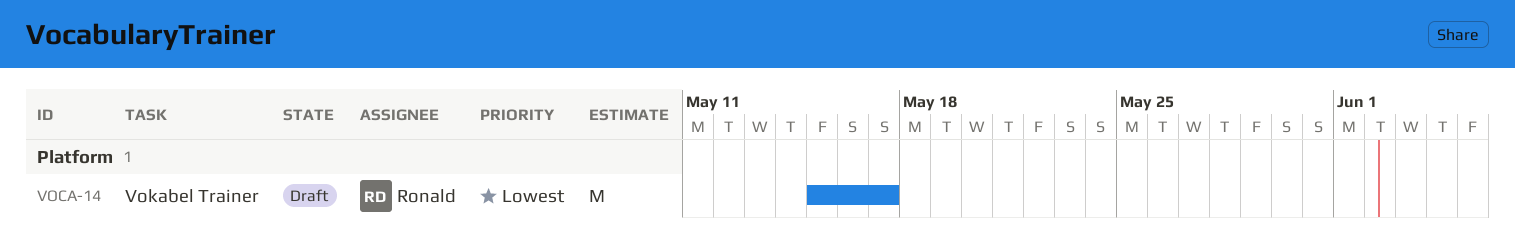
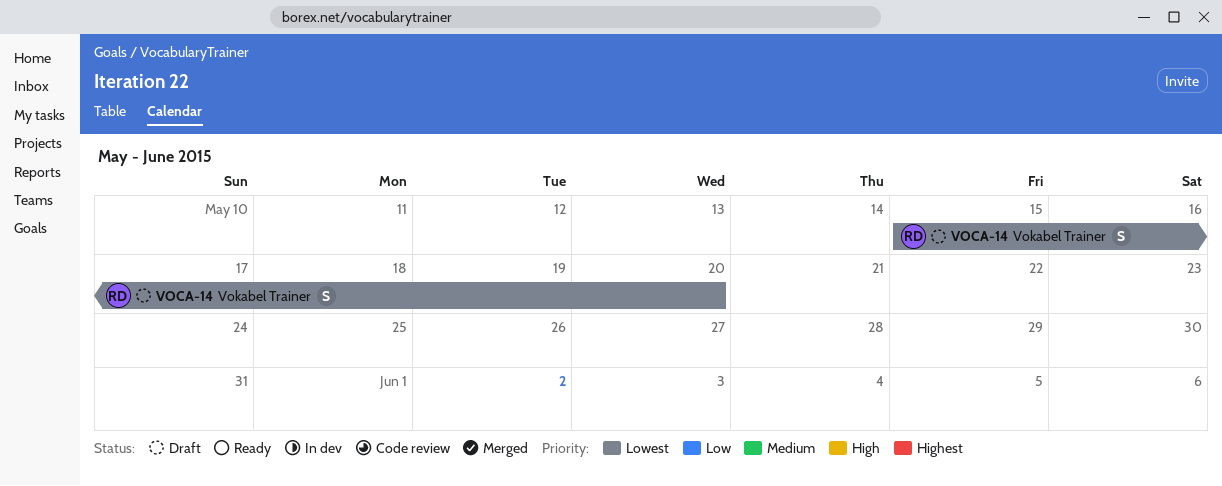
VOCA-14, estimate: M -> S
VOCA-14, due: May 17 -> May 20

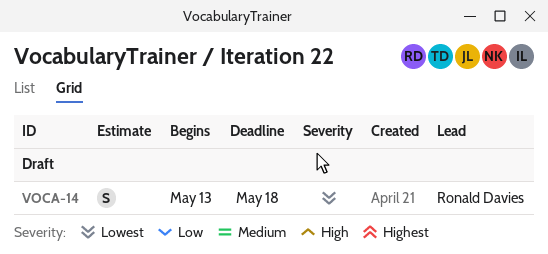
VOCA-14, start: May 15 -> May 13
VOCA-14, due: May 20 -> May 18

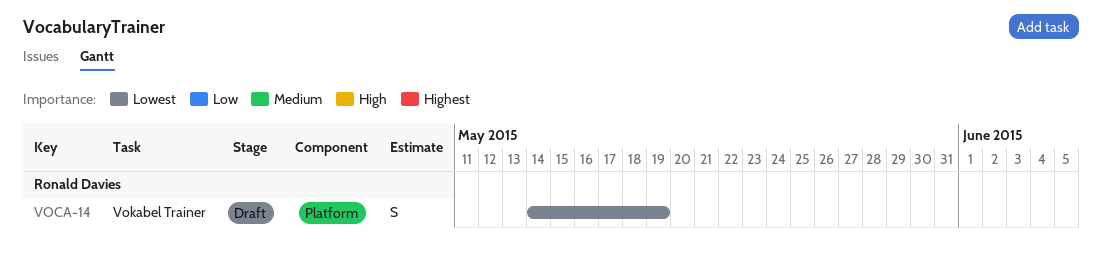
VOCA-14, start: May 13 -> May 14
VOCA-14, due: May 18 -> May 19

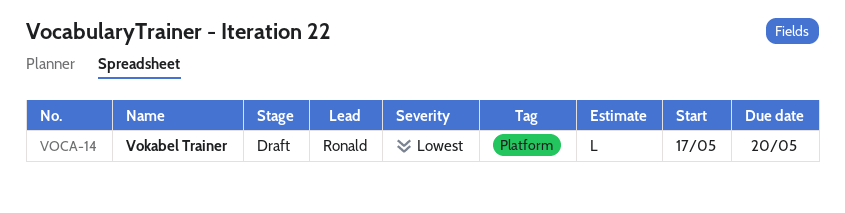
VOCA-14, estimate: S -> L
VOCA-14, start: May 14 -> May 17
VOCA-14, due: May 19 -> May 20

